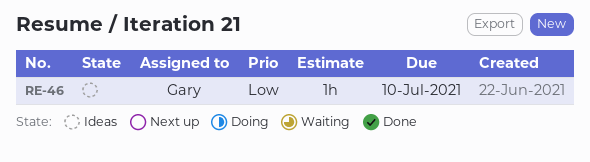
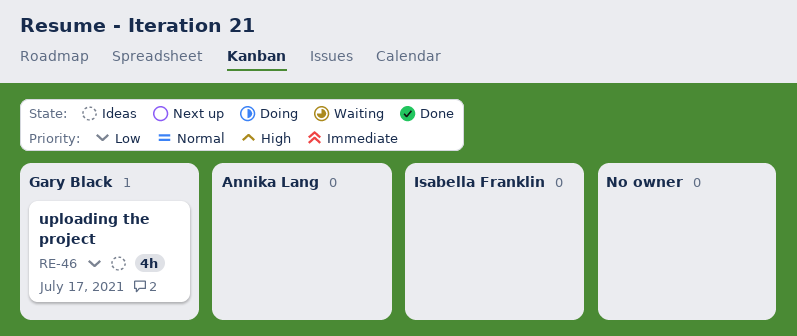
RE-46, estimate: 1h -> 4h
RE-46, due: Jul 10 -> Jul 17

